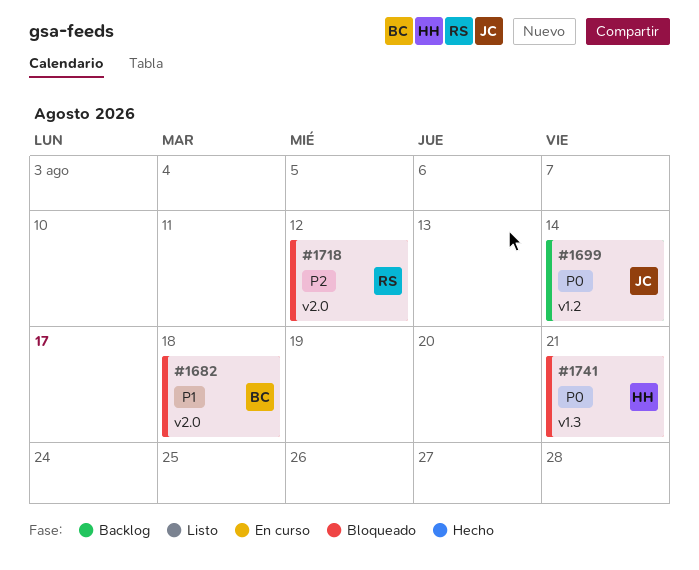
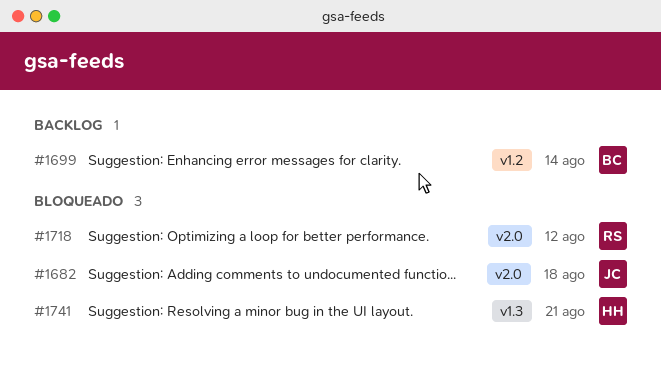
#1682, owner: BC -> JC
#1699, owner: JC -> BC

